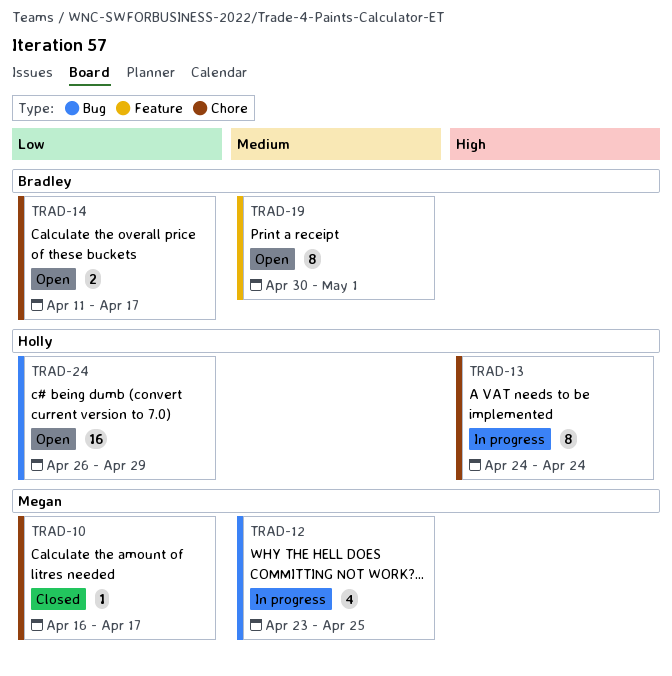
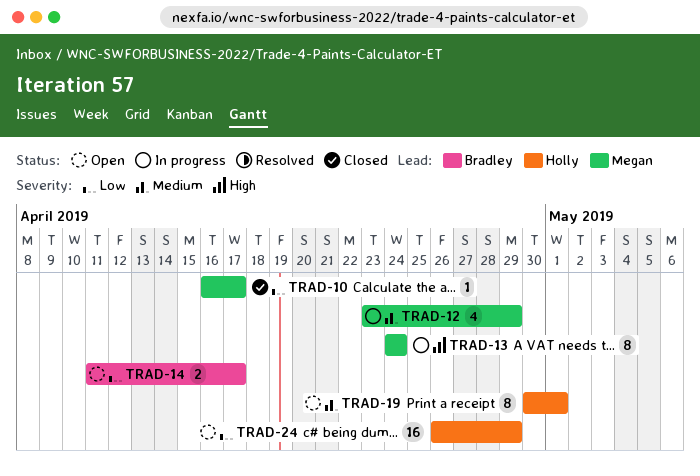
TRAD-12, due: Apr 25 -> Apr 29
TRAD-13, owner: Holly -> Megan
TRAD-19, owner: Bradley -> Holly

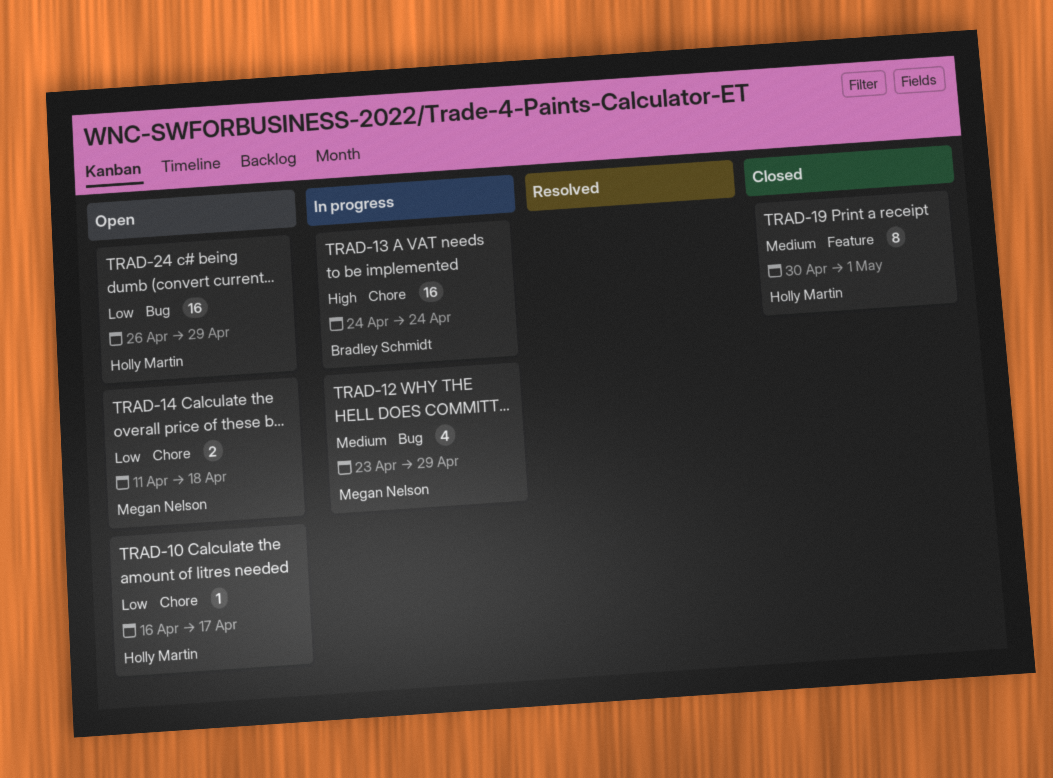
TRAD-10, status: Closed -> Open
TRAD-10, owner: Megan Nelson -> Holly Martin
TRAD-13, owner: Megan Nelson -> Bradley Schmidt
TRAD-13, estimate: 8 -> 16
TRAD-14, owner: Bradley Schmidt -> Megan Nelson
TRAD-14, due: Apr 17 -> Apr 18
TRAD-19, status: Open -> Closed

